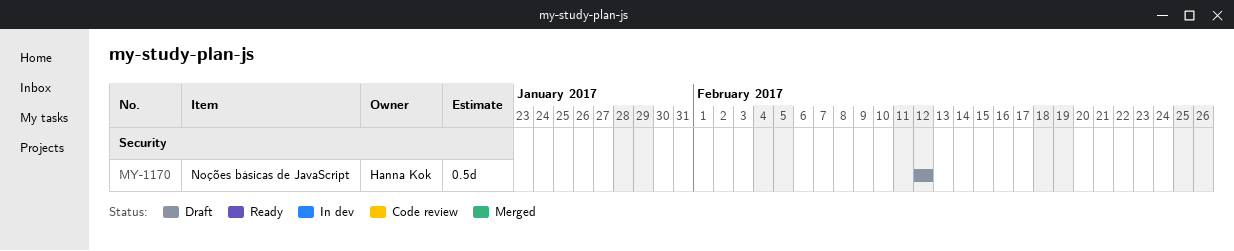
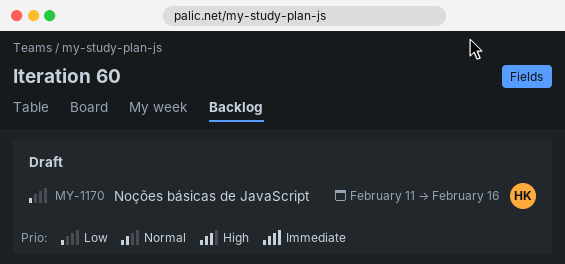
MY-1170, start: Feb 12 -> Feb 11
MY-1170, due: Feb 12 -> Feb 16

